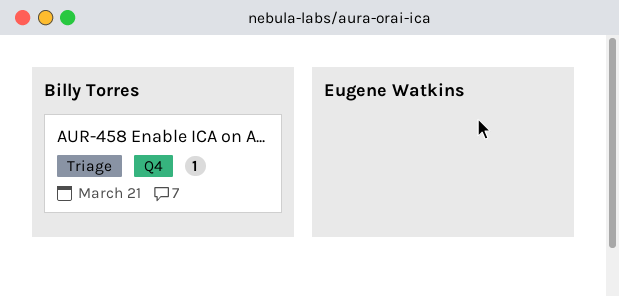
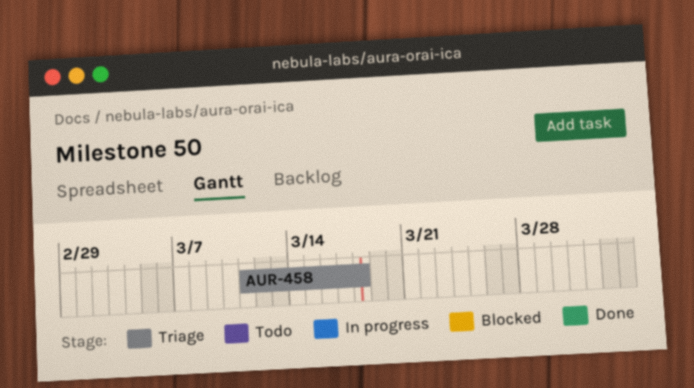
AUR-458, due: Mar 21 -> Mar 18

